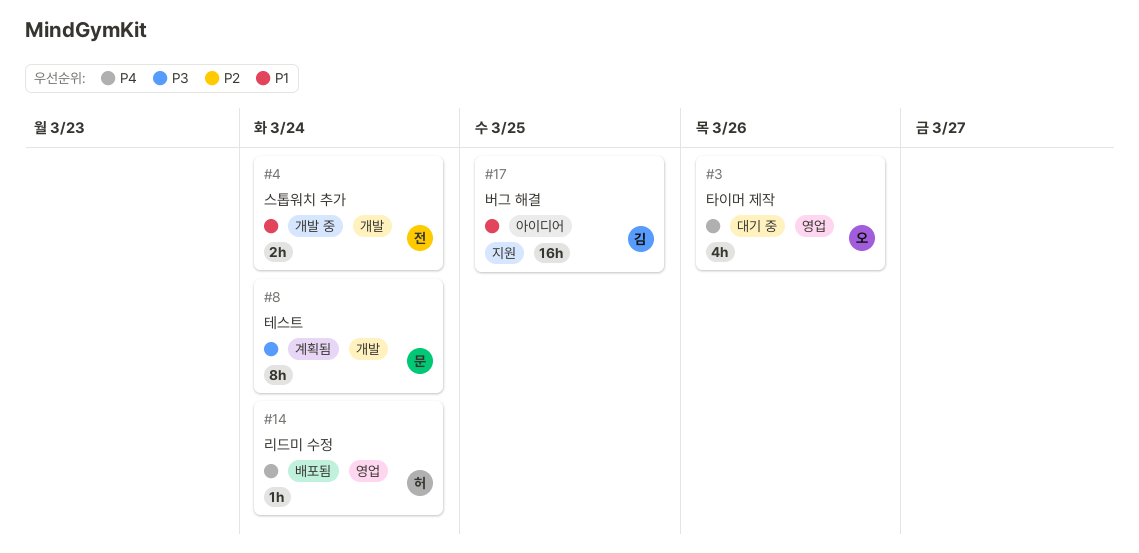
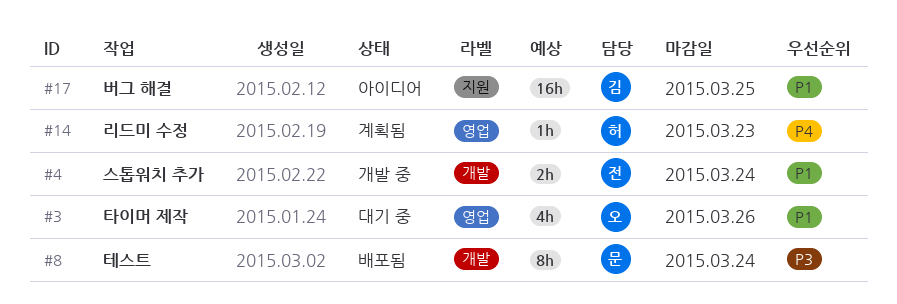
#3, priority: P4 -> P1
#8, status: 계획됨 -> 배포됨
#14, status: 배포됨 -> 계획됨
#14, due: Mar 24 -> Mar 23

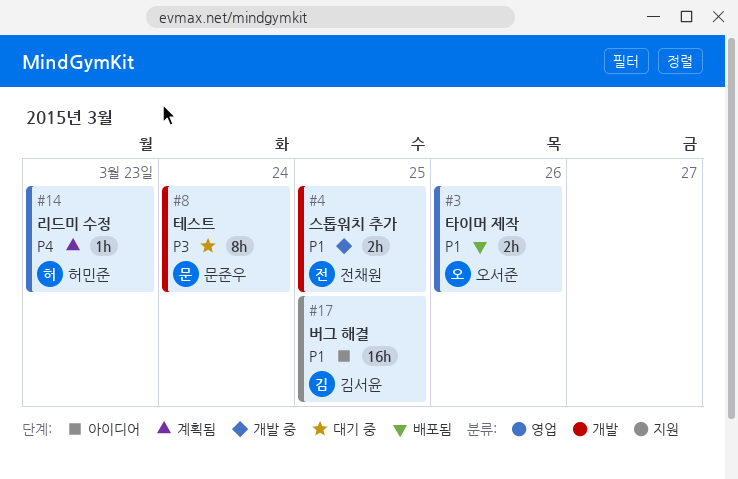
#3, status: 대기 중 -> 배포됨
#3, estimate: 4h -> 2h
#4, due: Mar 24 -> Mar 25
#8, status: 배포됨 -> 대기 중

